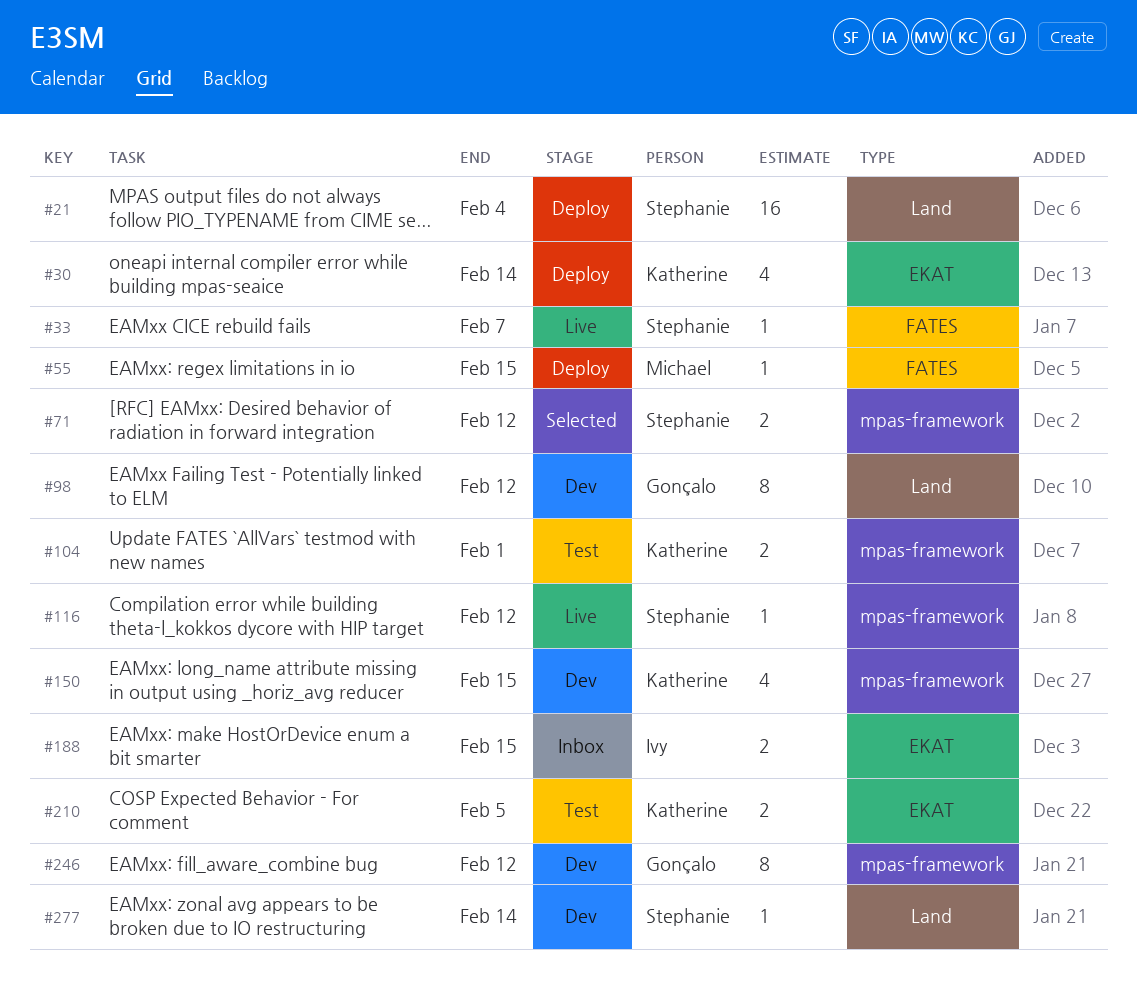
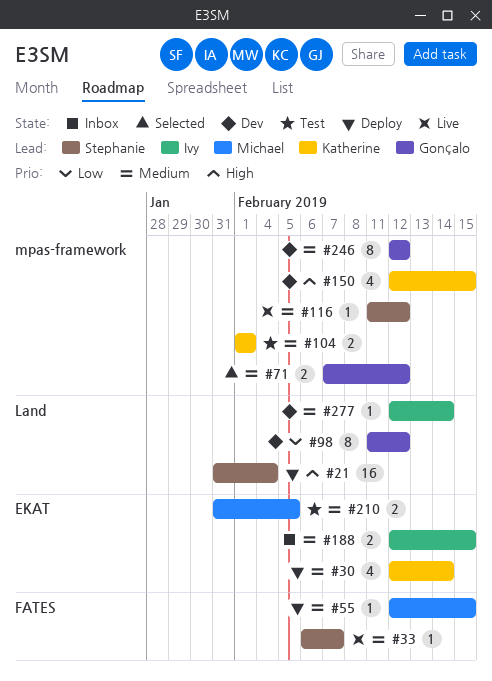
#71, owner: Stephanie -> Gonçalo
#210, owner: Katherine -> Michael
#277, owner: Stephanie -> Ivy

